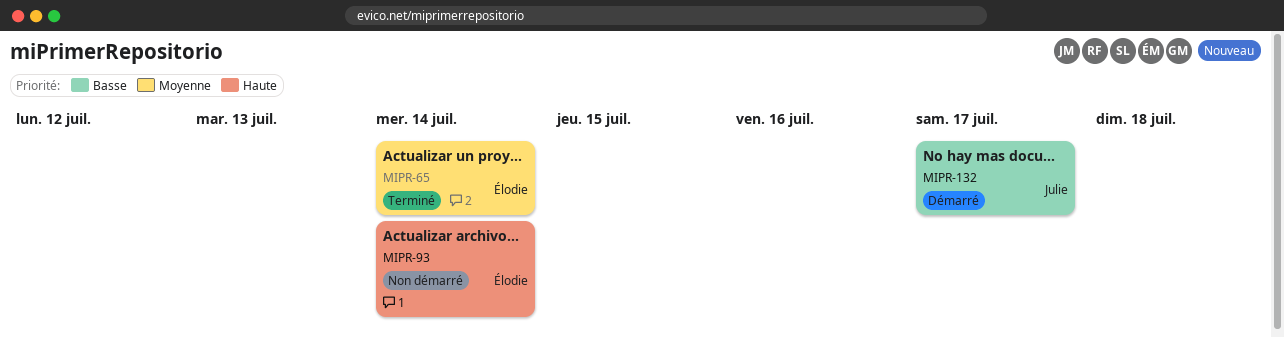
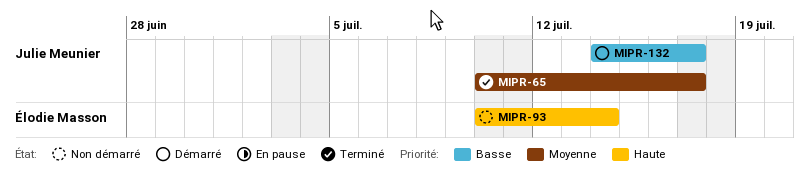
MIPR-65, owner: Élodie Masson -> Julie Meunier
MIPR-65, due: Jul 14 -> Jul 17

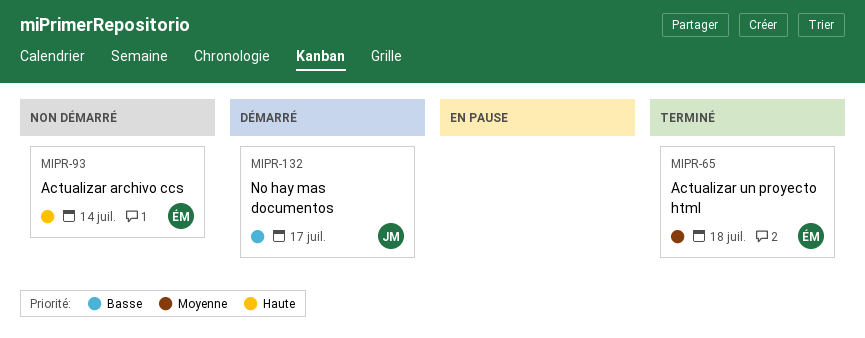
MIPR-65, owner: Julie Meunier -> Élodie Masson
MIPR-65, due: Jul 17 -> Jul 18

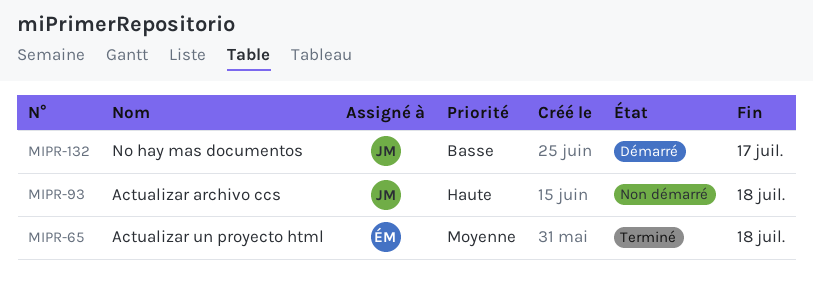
MIPR-93, owner: ÉM -> JM
MIPR-93, due: Jul 14 -> Jul 18

